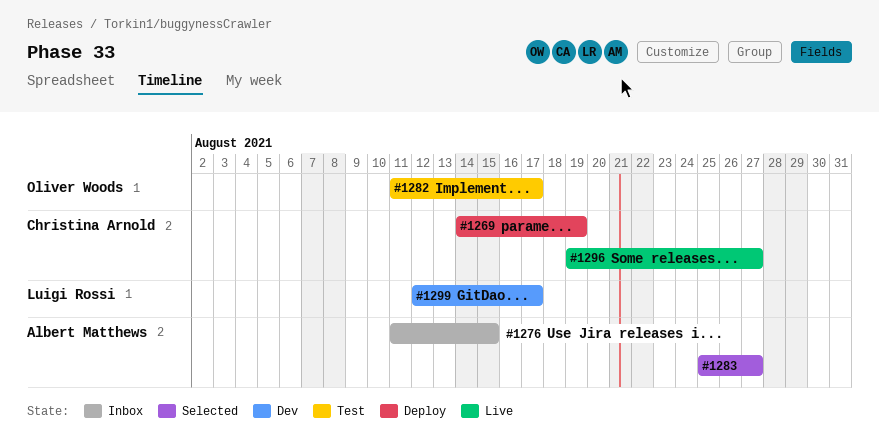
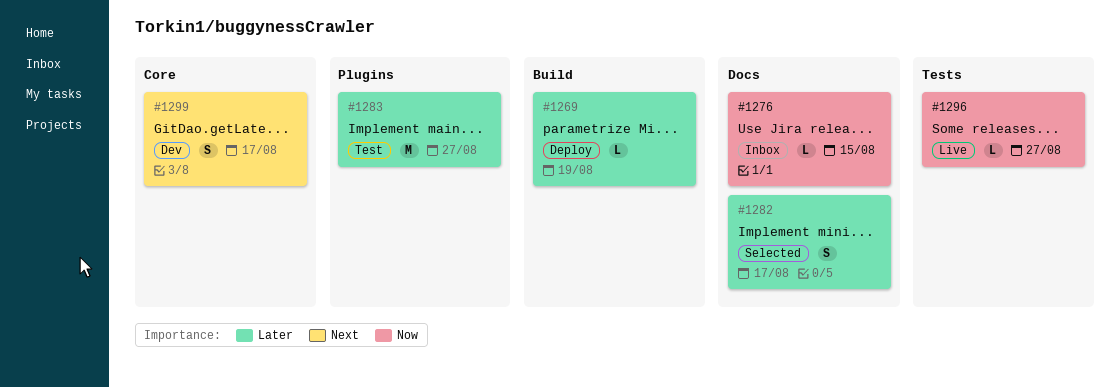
#1282, status: Test -> Selected
#1283, status: Selected -> Test

